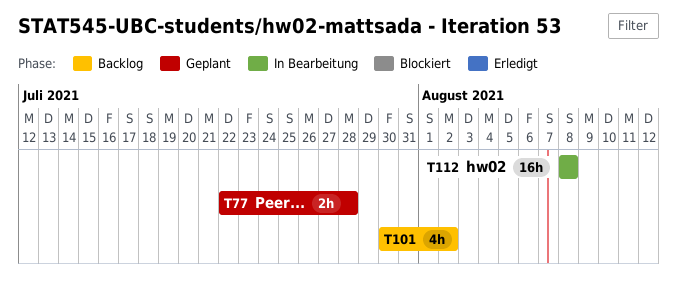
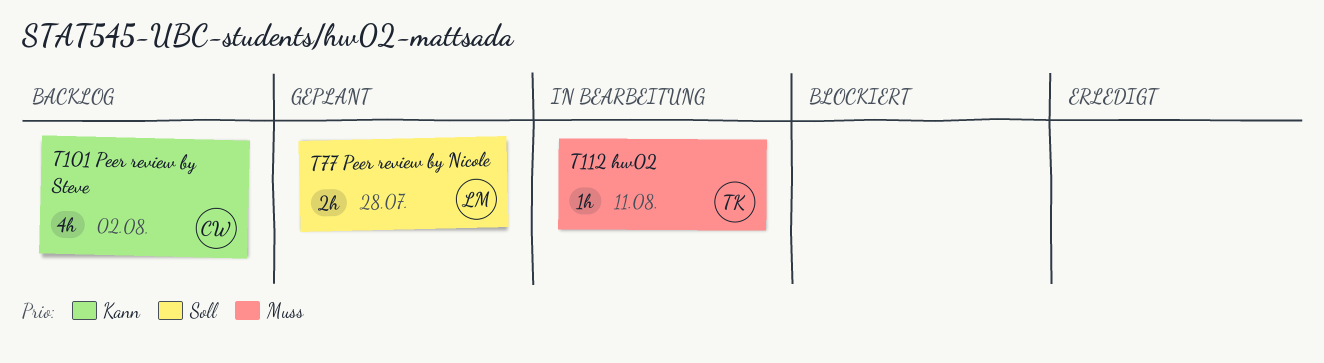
T112, estimate: 16h -> 1h
T112, due: Aug 8 -> Aug 11

